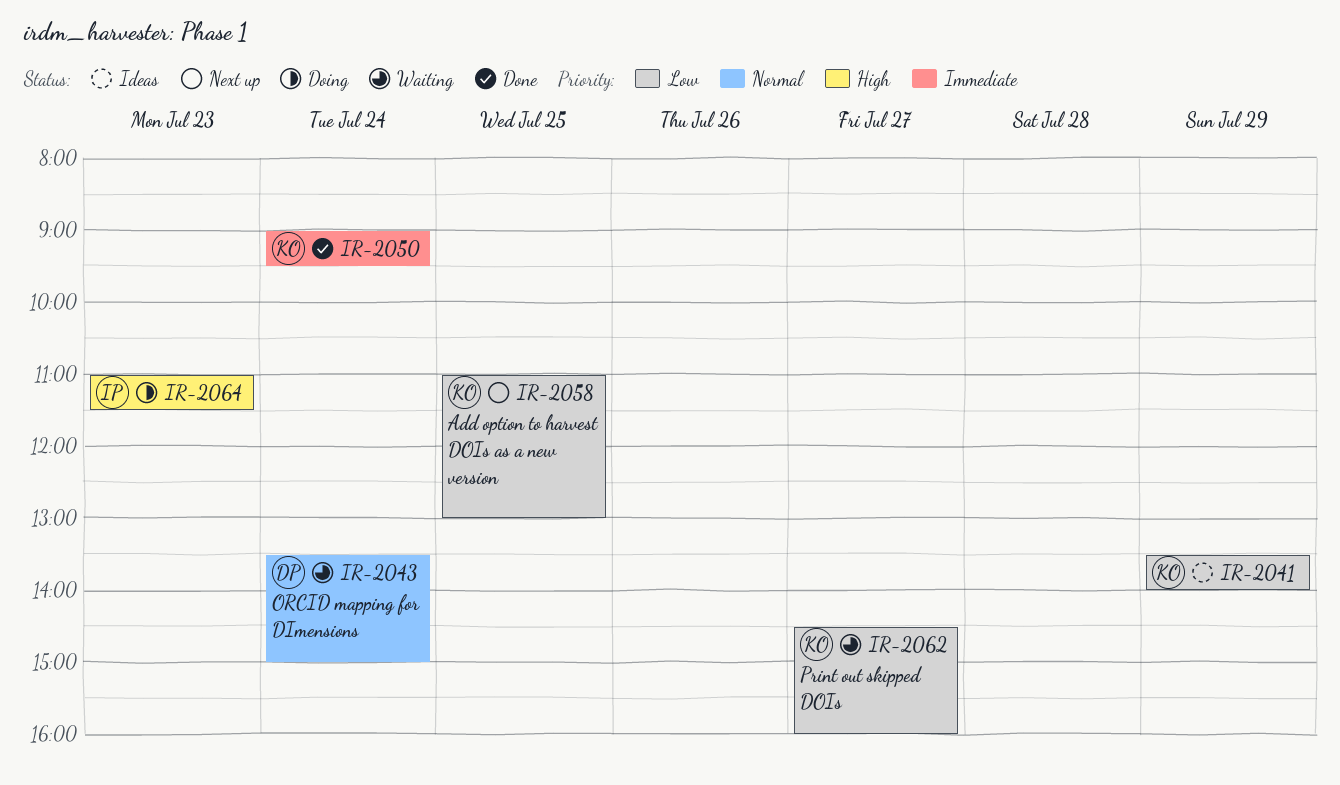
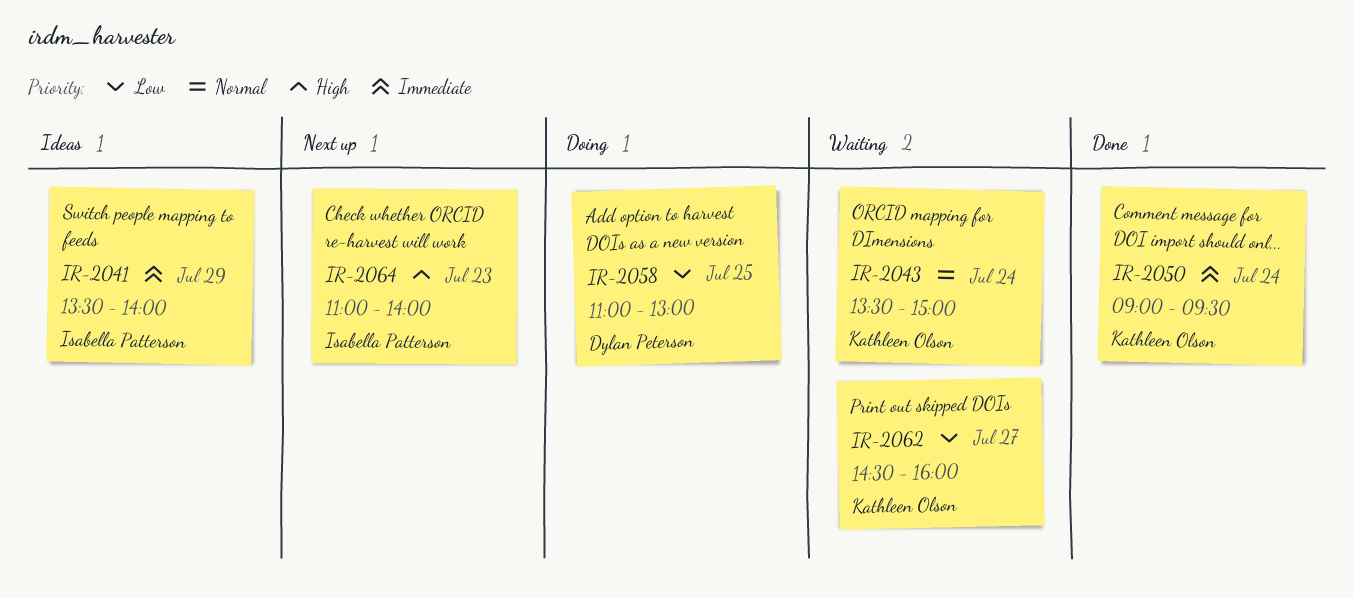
IR-2041, owner: Kathleen Olson -> Isabella Patterson
IR-2041, priority: Low -> Immediate
IR-2043, owner: Dylan Peterson -> Kathleen Olson
IR-2058, status: Next up -> Doing
IR-2058, owner: Kathleen Olson -> Dylan Peterson
IR-2064, status: Doing -> Next up
IR-2064, ends: 11:30 -> 14:00

